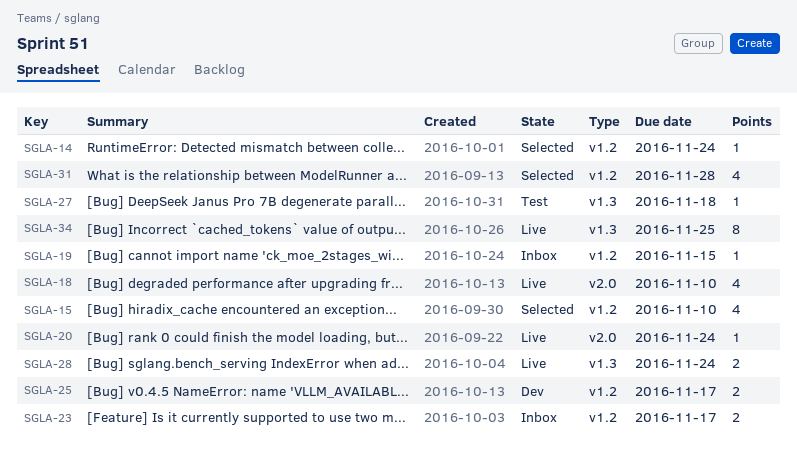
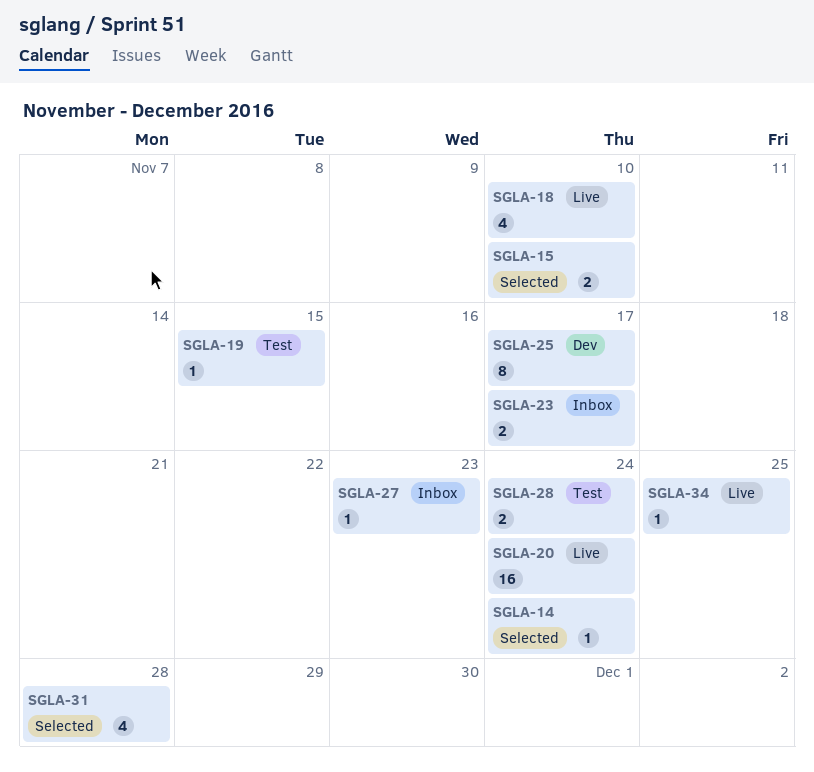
SGLA-15, estimate: 4 -> 2
SGLA-19, status: Inbox -> Test
SGLA-20, estimate: 1 -> 16
SGLA-25, estimate: 2 -> 8
SGLA-27, status: Test -> Inbox
SGLA-27, due: Nov 18 -> Nov 23
SGLA-28, status: Live -> Test
SGLA-34, estimate: 8 -> 1

